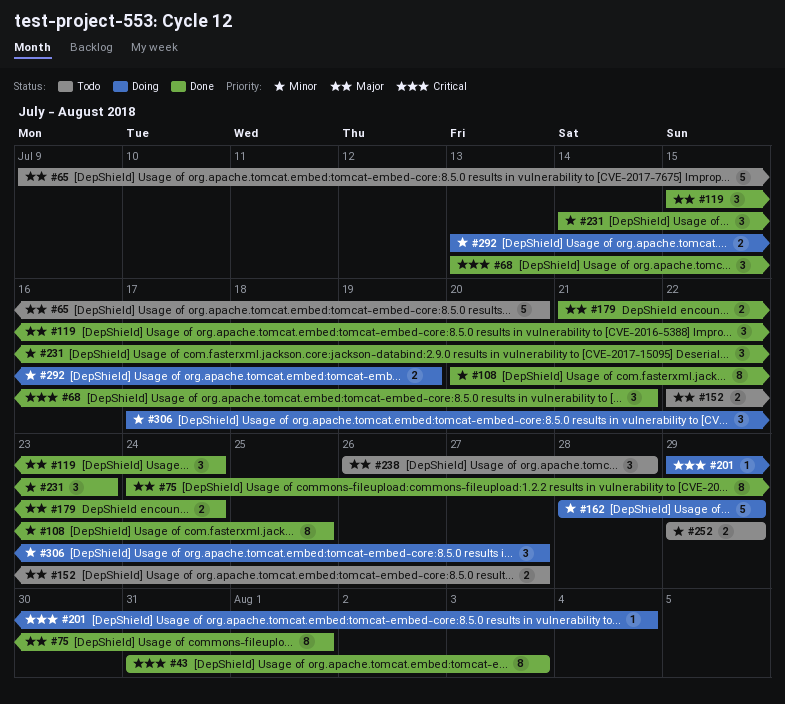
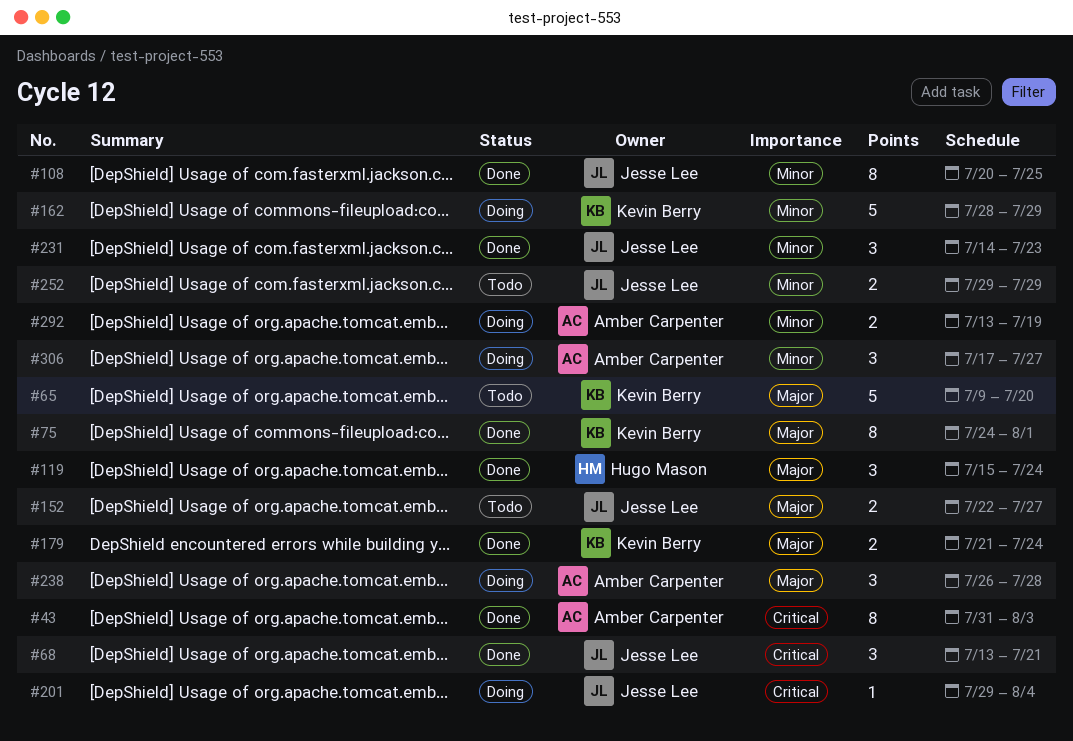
#238, status: Todo -> Doing

